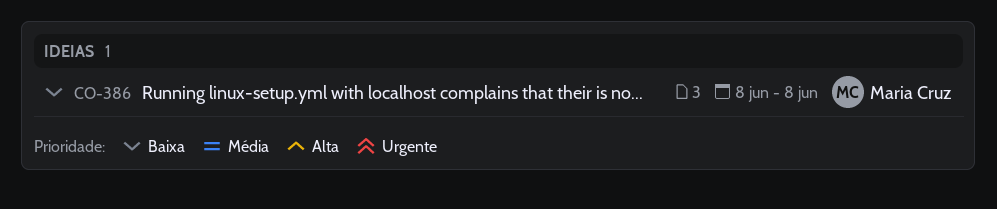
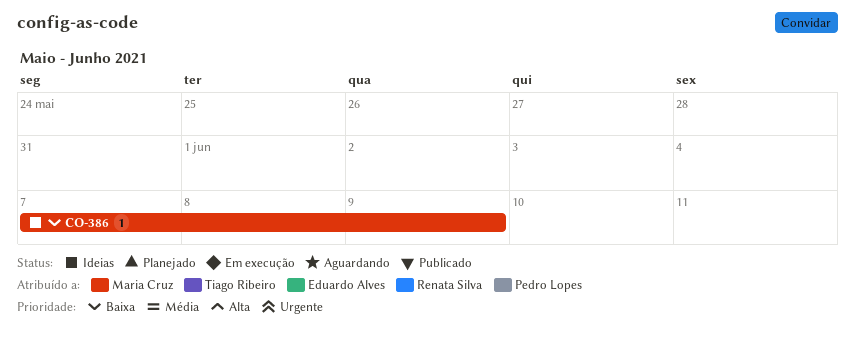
CO-386, start: Jun 8 -> Jun 7
CO-386, due: Jun 8 -> Jun 9

